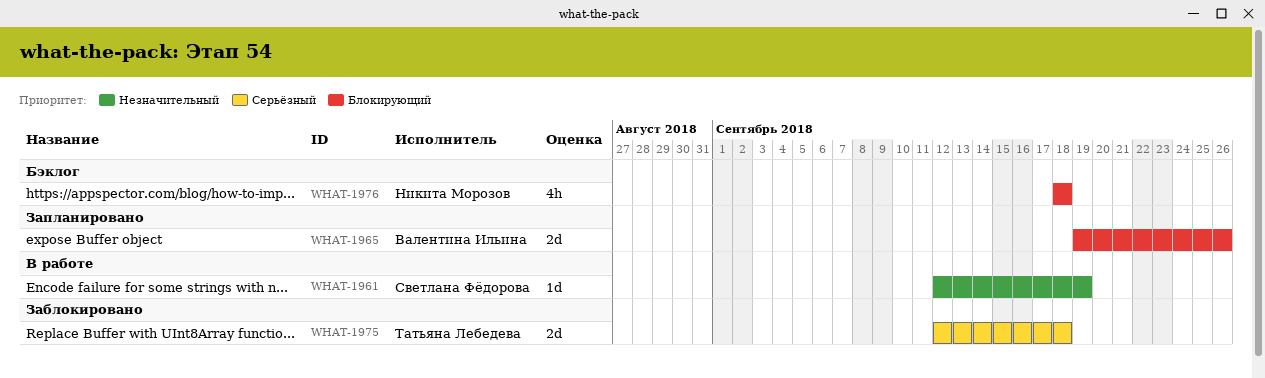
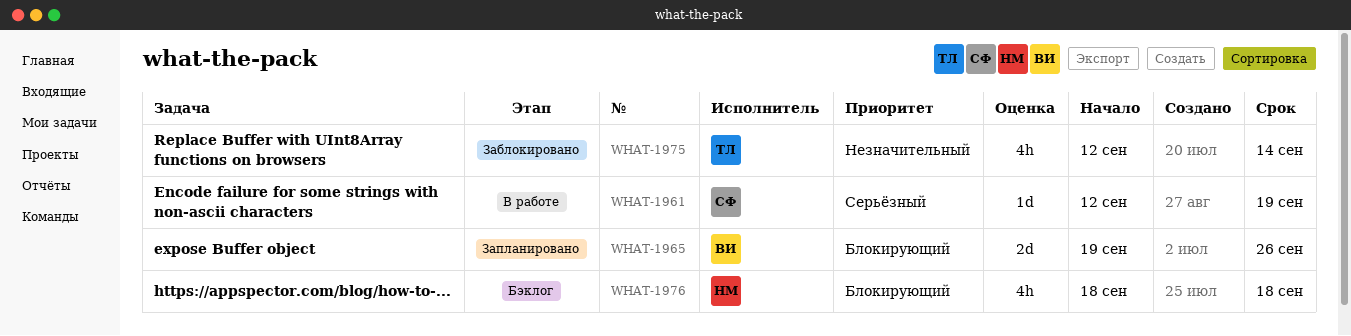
WHAT-1961, priority: Незначительный -> Серьёзный
WHAT-1975, priority: Серьёзный -> Незначительный
WHAT-1975, estimate: 2d -> 4h
WHAT-1975, due: Sep 18 -> Sep 14

